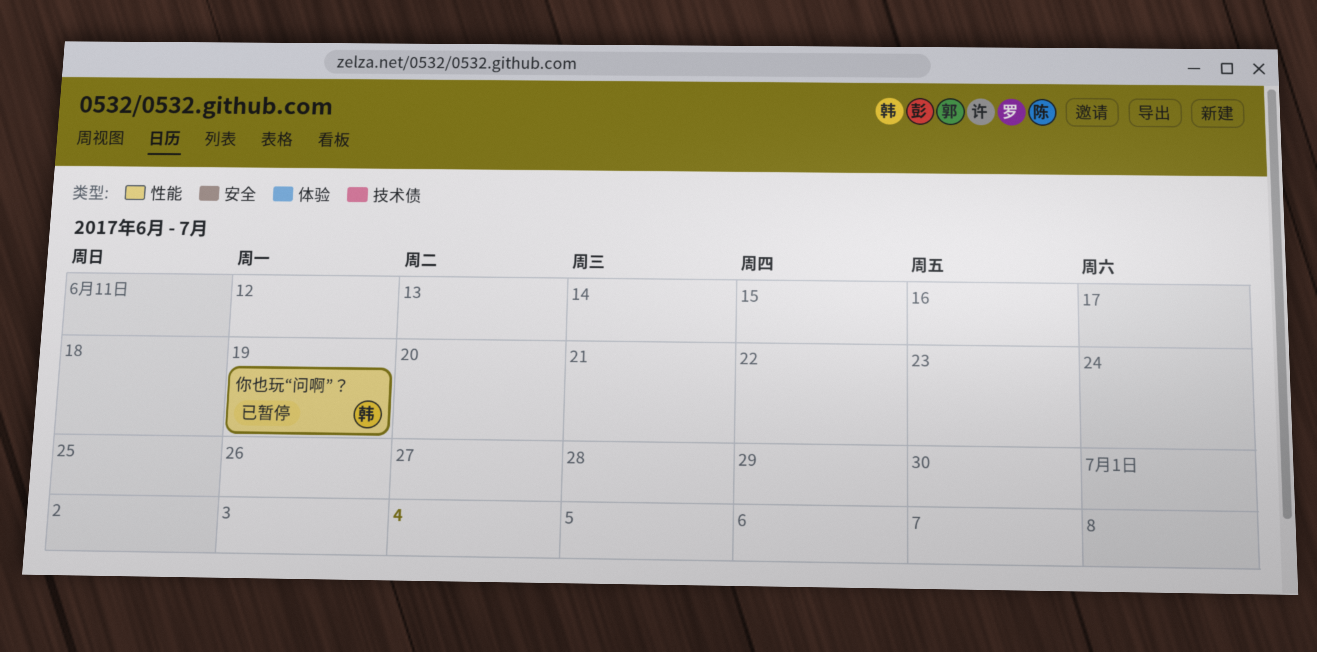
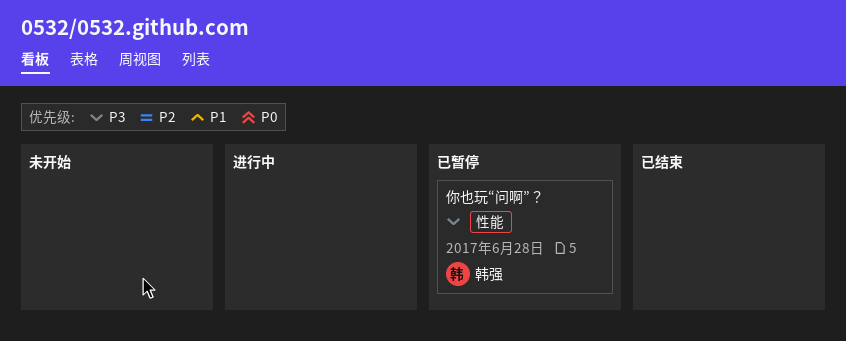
你也玩“问啊”？, due: Jun 19 -> Jun 28

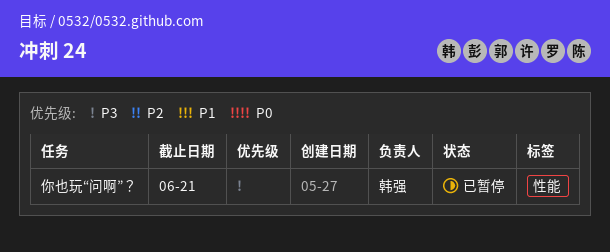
你也玩“问啊”？, due: Jun 28 -> Jun 21

